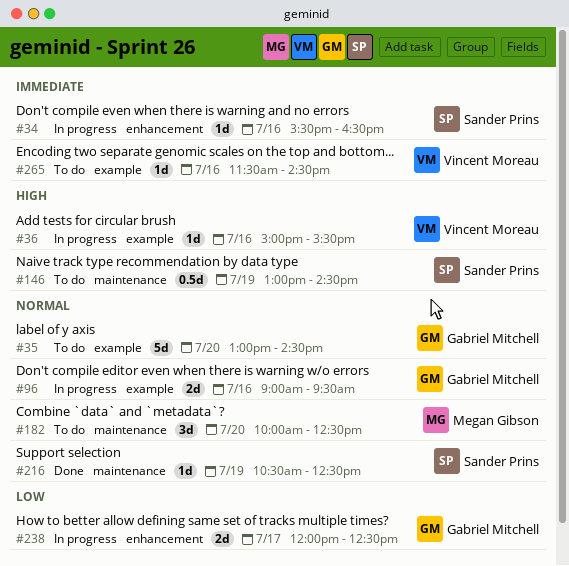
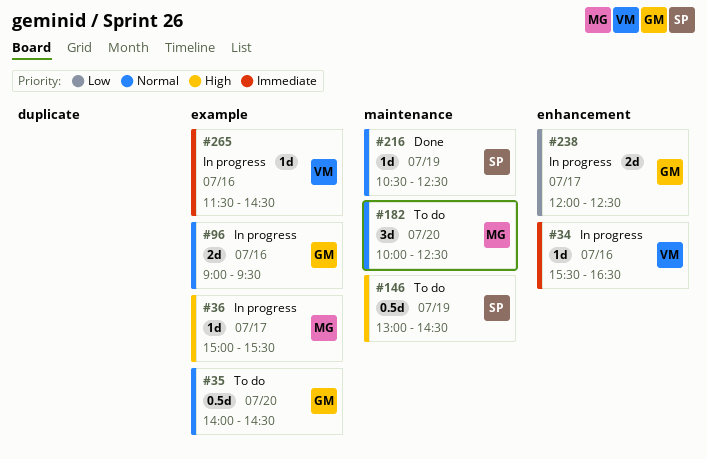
#34, owner: Sander Prins -> Vincent Moreau
#35, estimate: 5d -> 0.5d
#35, begins: 13:00 -> 14:00
#36, owner: Vincent Moreau -> Megan Gibson
#36, day: Jul 16 -> Jul 17
#265, status: To do -> In progress

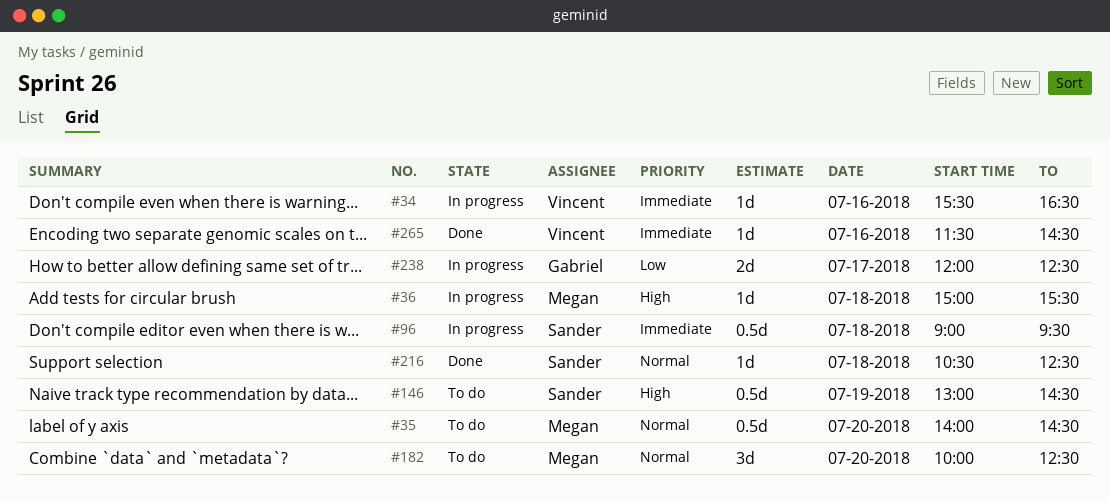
#35, owner: Gabriel -> Megan
#36, day: Jul 17 -> Jul 18
#96, owner: Gabriel -> Sander
#96, priority: Normal -> Immediate
#96, estimate: 2d -> 0.5d
#96, day: Jul 16 -> Jul 18
#216, day: Jul 19 -> Jul 18
#265, status: In progress -> Done

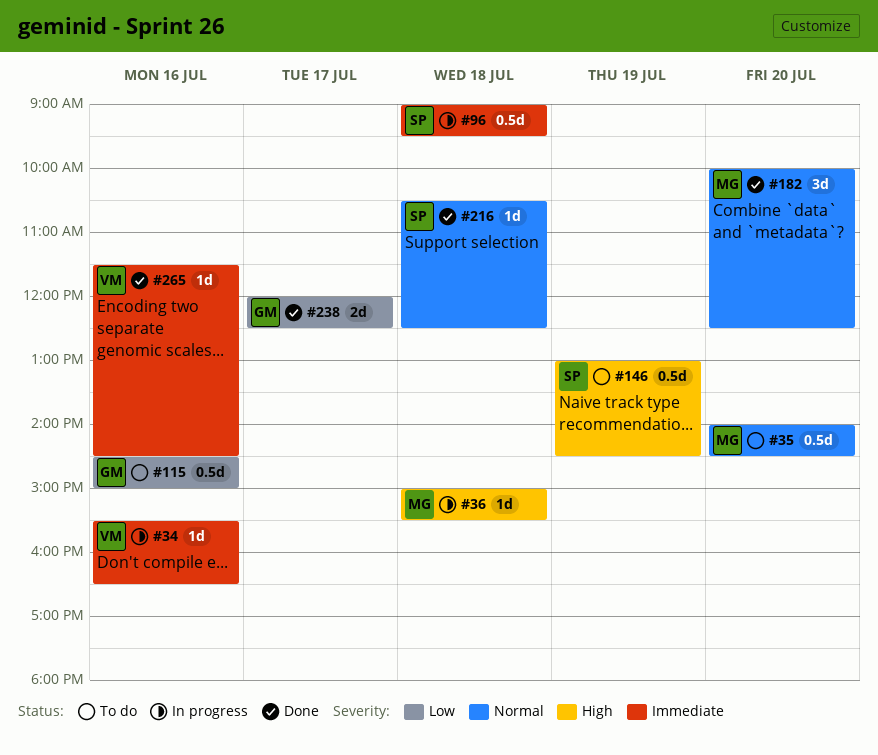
#115: none -> present
#182, status: To do -> Done
#238, status: In progress -> Done

